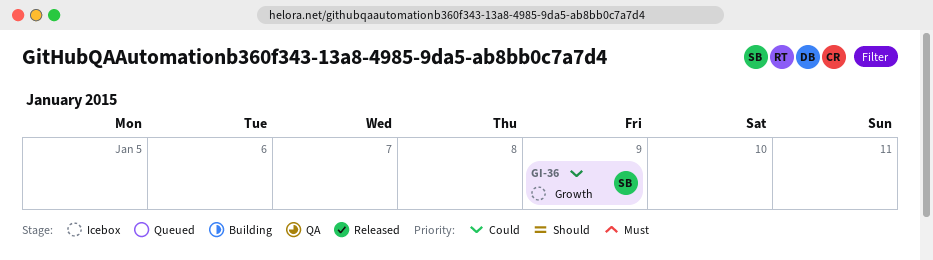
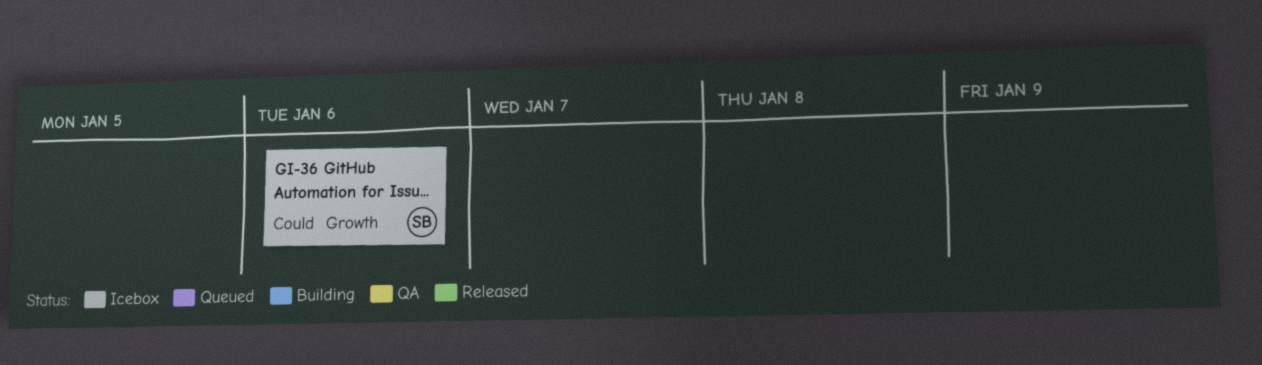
GI-36, due: Jan 9 -> Jan 6

